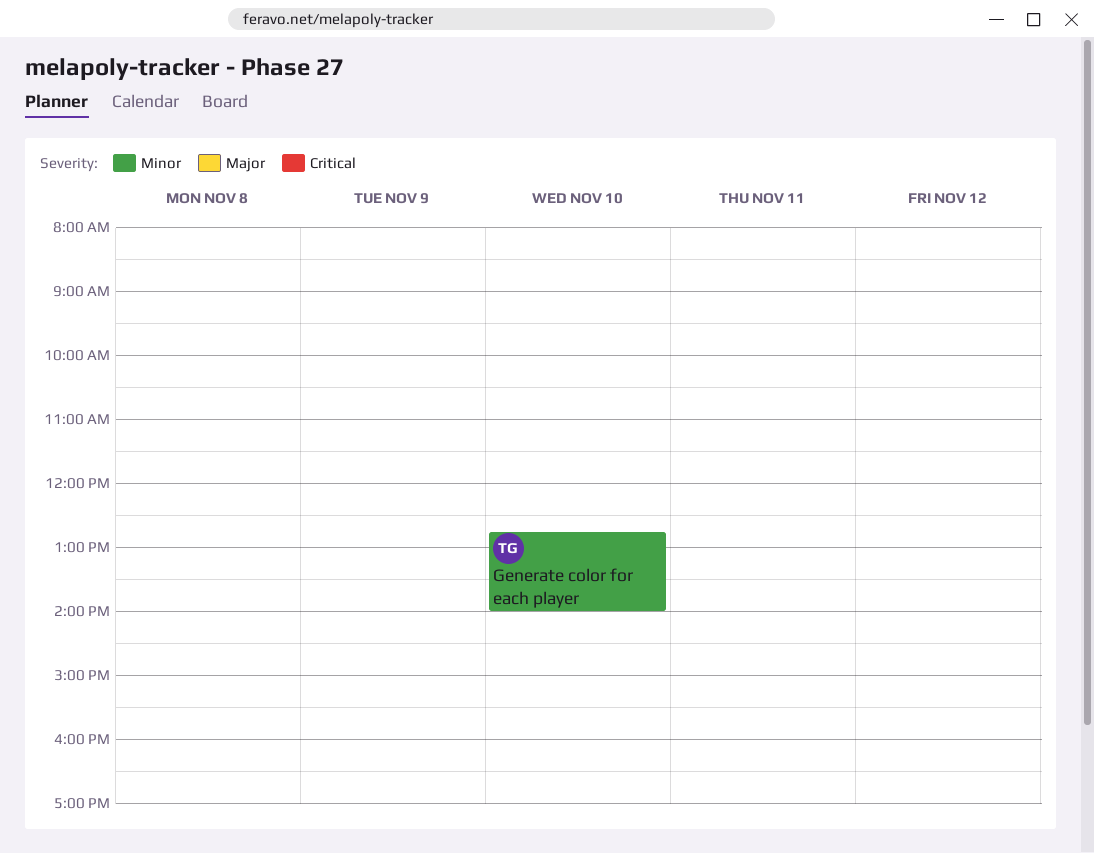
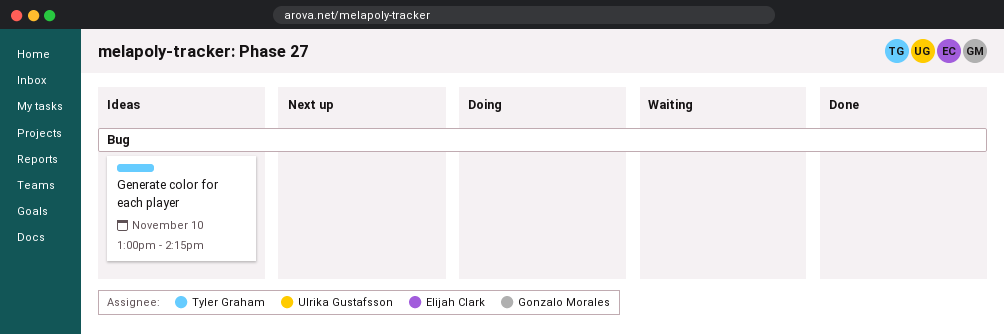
Generate color for each player, begins: 12:45 -> 13:00
Generate color for each player, ends: 14:00 -> 14:15

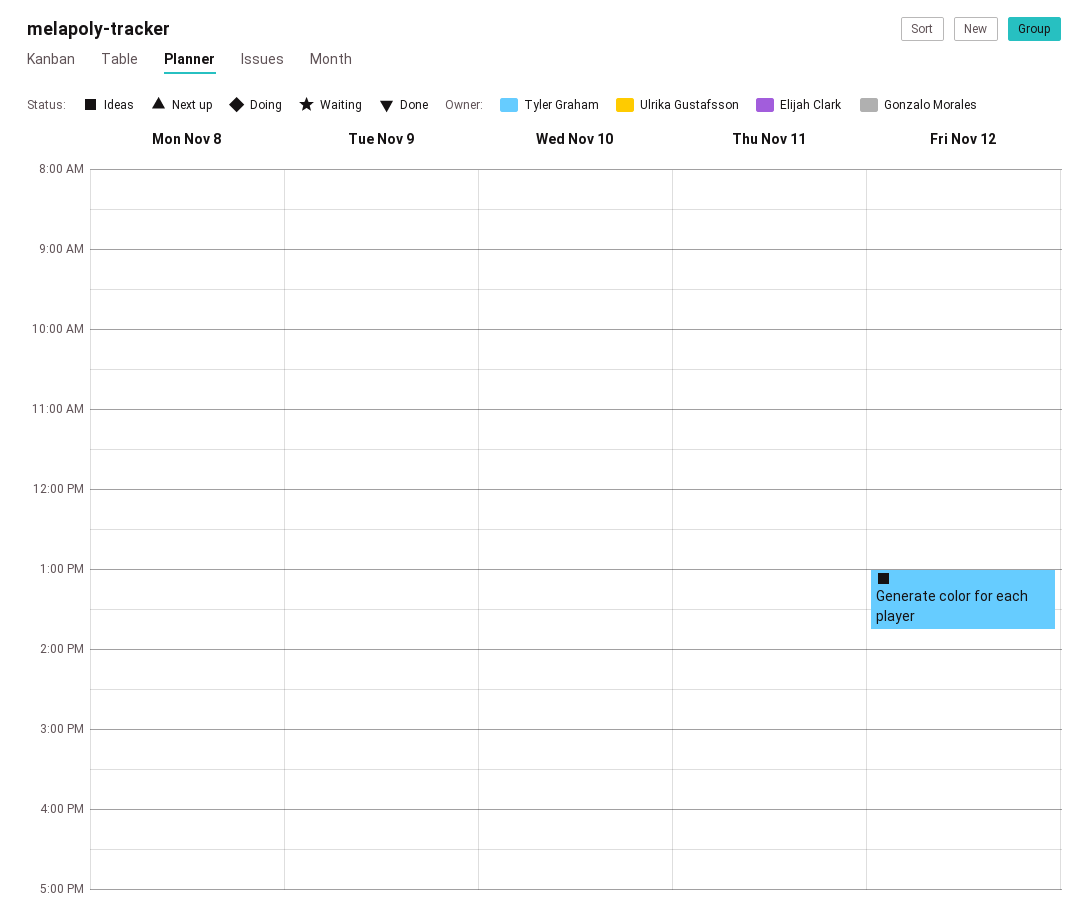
Generate color for each player, day: Nov 10 -> Nov 12
Generate color for each player, ends: 14:15 -> 13:45

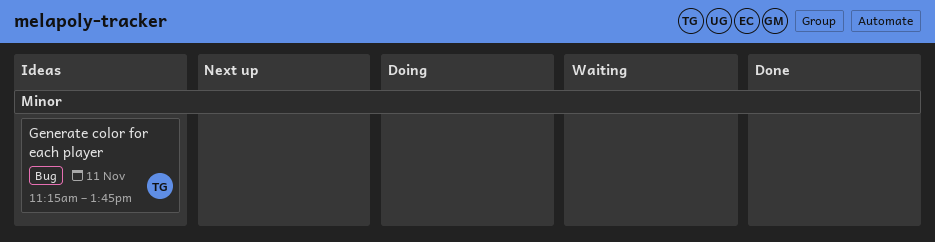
Generate color for each player, day: Nov 12 -> Nov 11
Generate color for each player, begins: 13:00 -> 11:15

